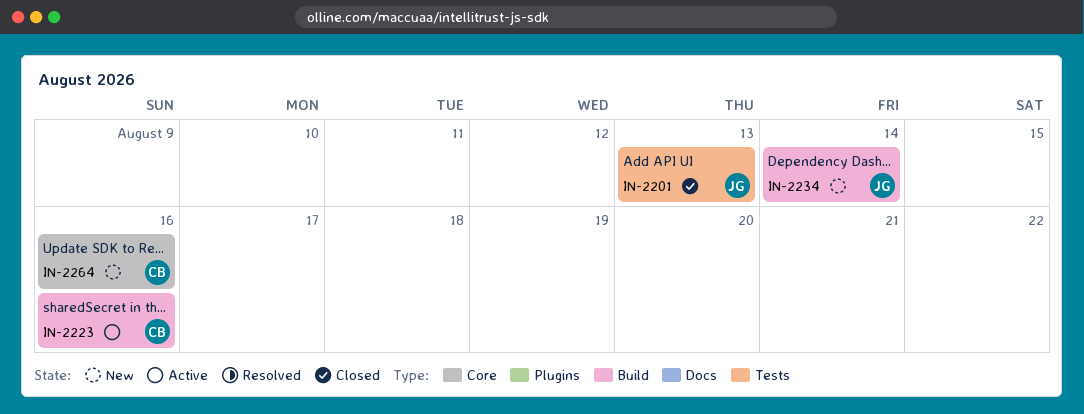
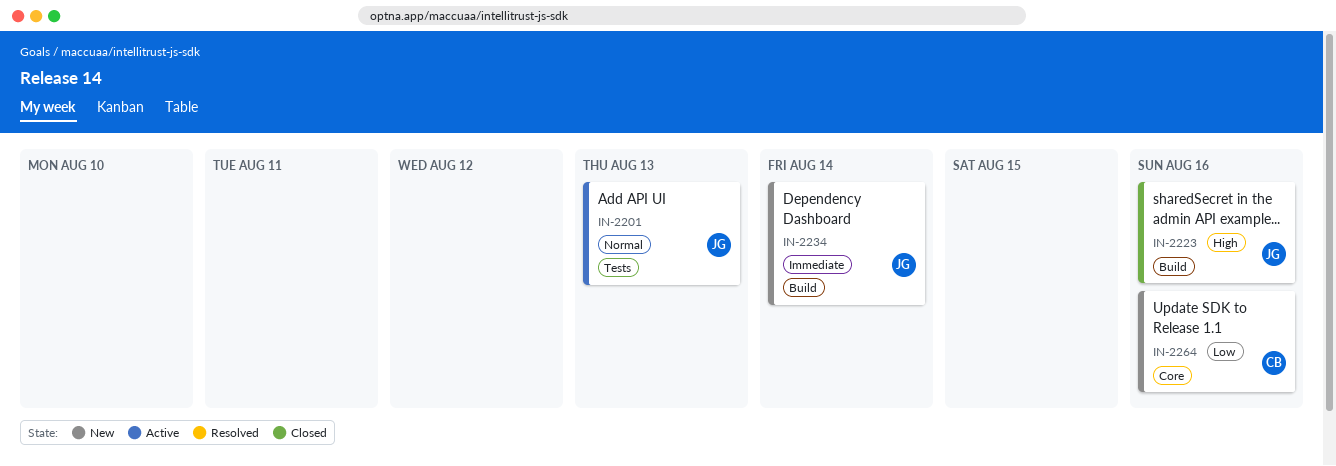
IN-2201, status: Closed -> Active
IN-2223, status: Active -> Closed
IN-2223, owner: CB -> JG

